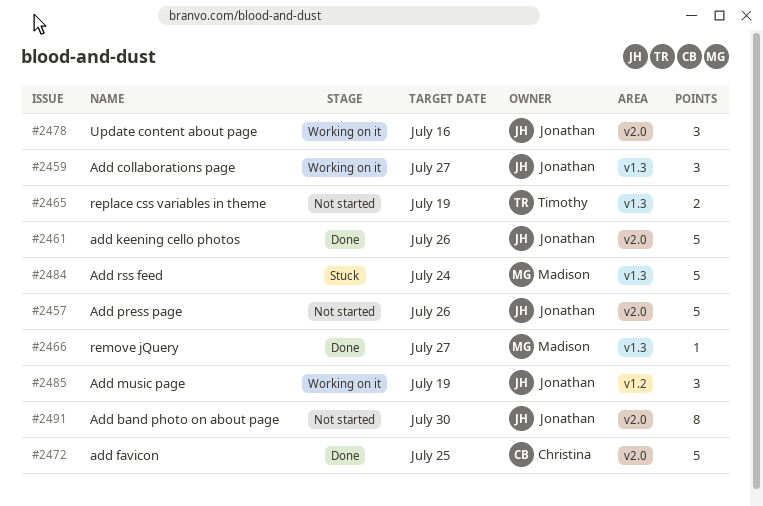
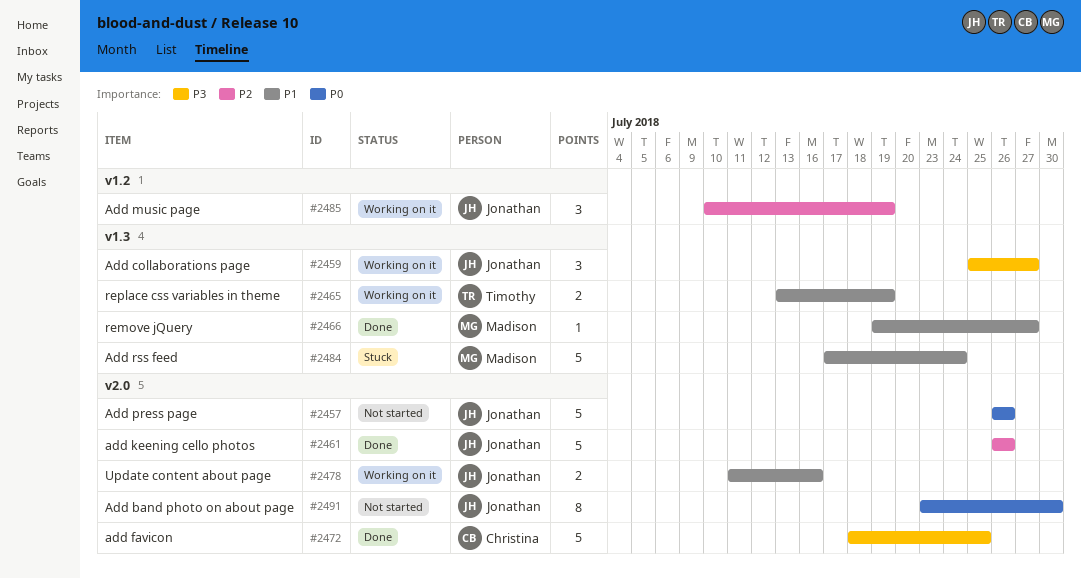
#2465, status: Not started -> Working on it
#2478, estimate: 3 -> 2

